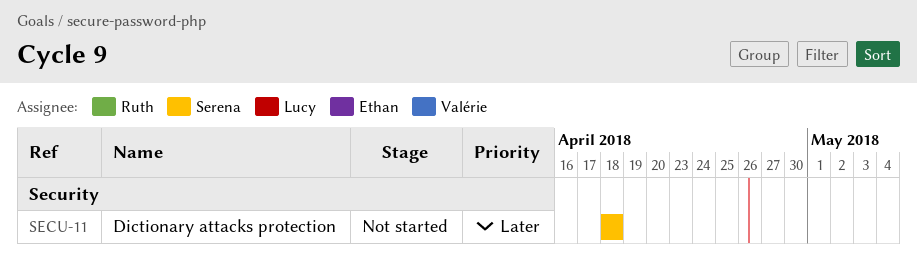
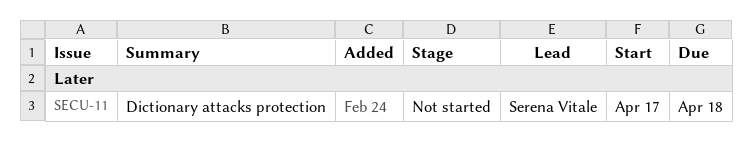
SECU-11, start: Apr 18 -> Apr 17

